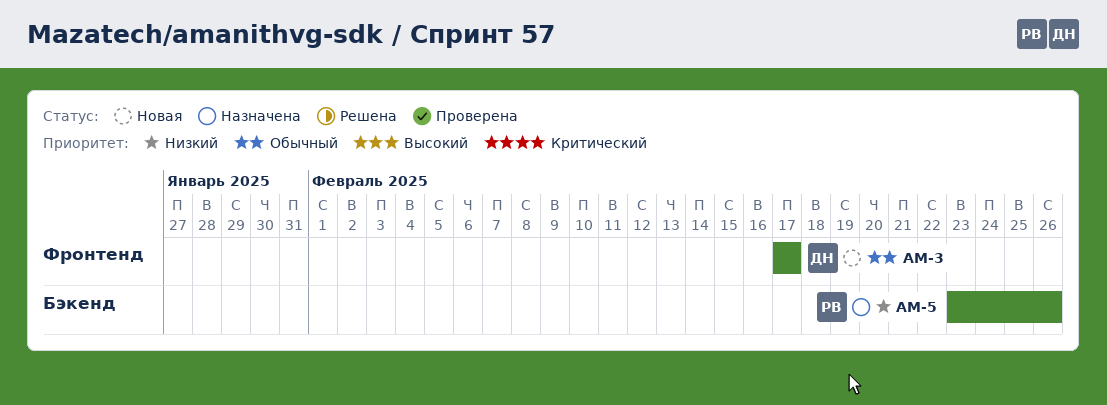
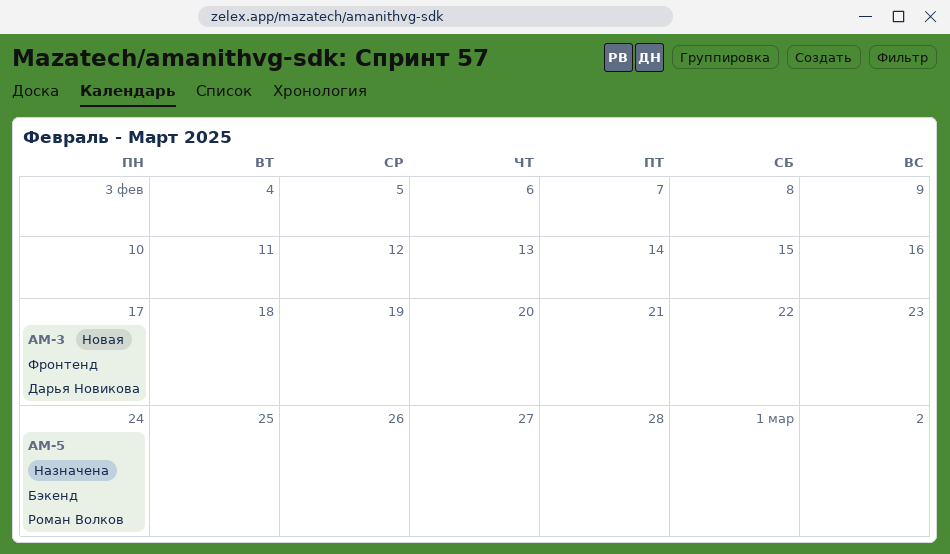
AM-5, due: Feb 26 -> Feb 24

